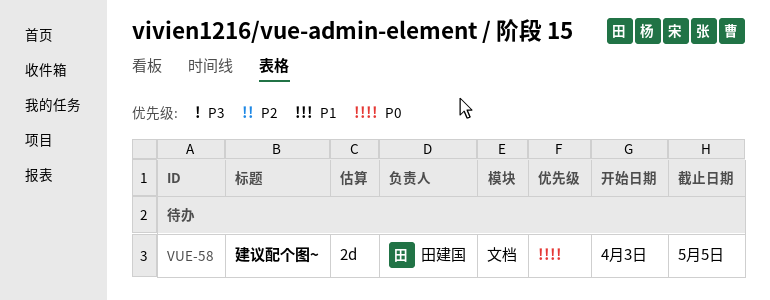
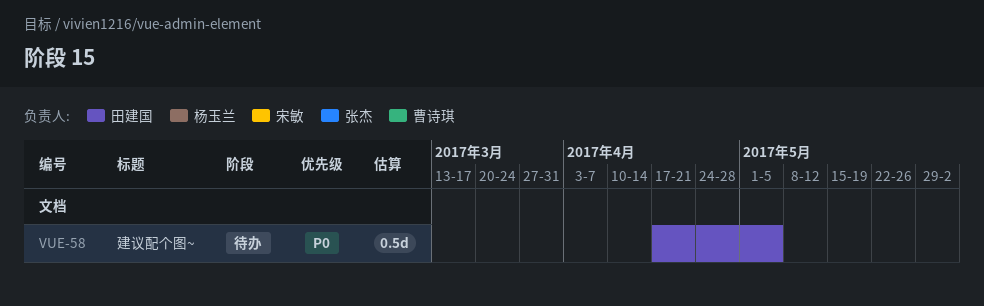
VUE-58, estimate: 2d -> 0.5d
VUE-58, start: Apr 3 -> Apr 17

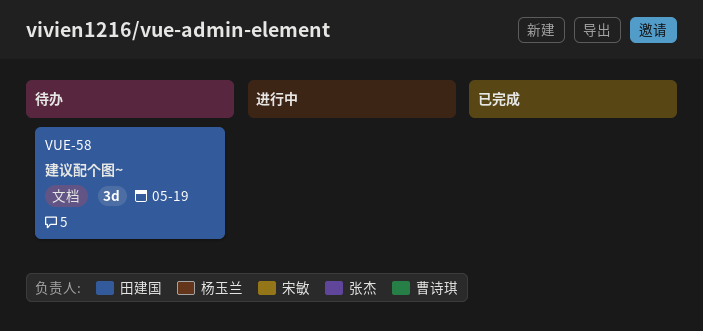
VUE-58, estimate: 0.5d -> 3d
VUE-58, due: May 5 -> May 19

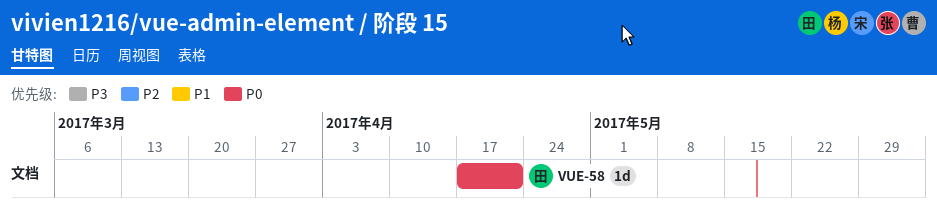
VUE-58, estimate: 3d -> 1d
VUE-58, due: May 19 -> Apr 21

